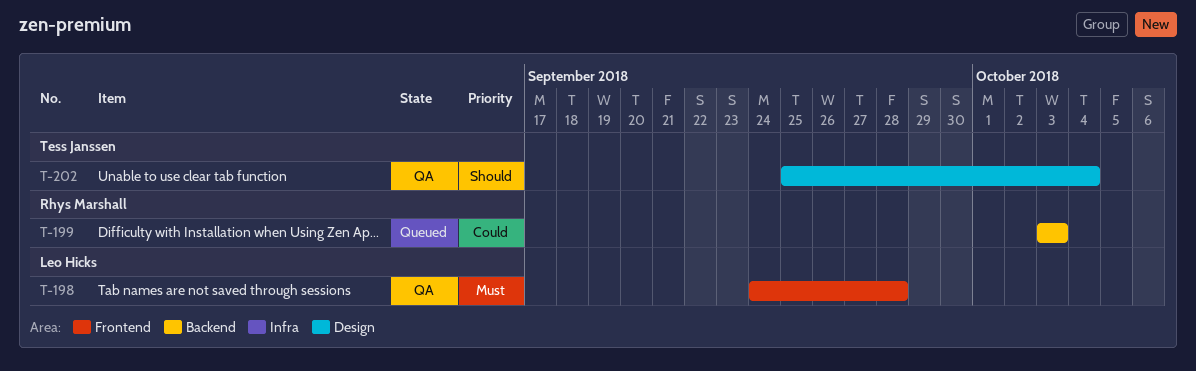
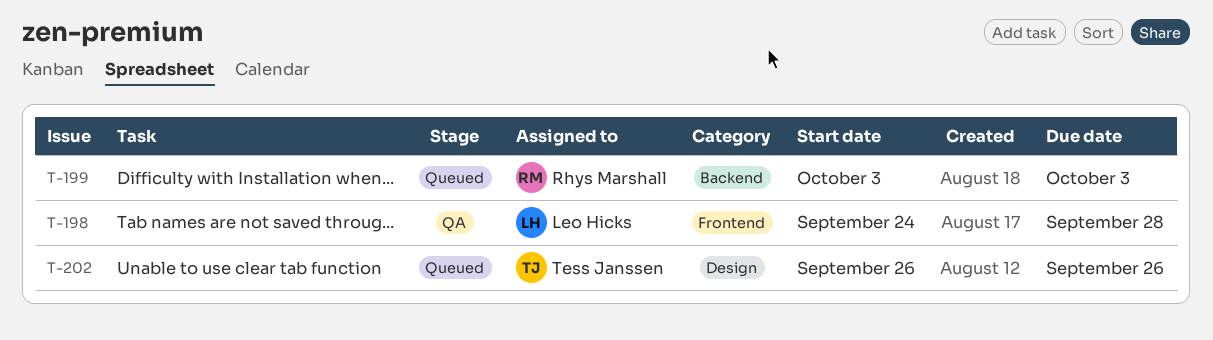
T-202, status: QA -> Queued
T-202, start: Sep 25 -> Sep 26
T-202, due: Oct 4 -> Sep 26

